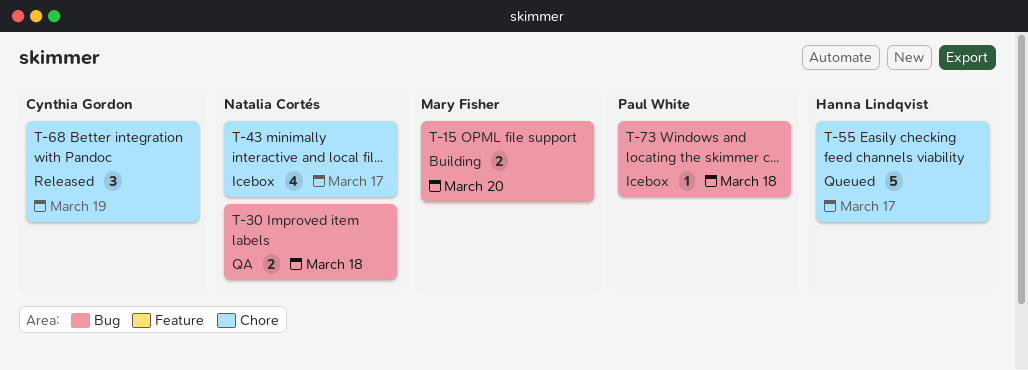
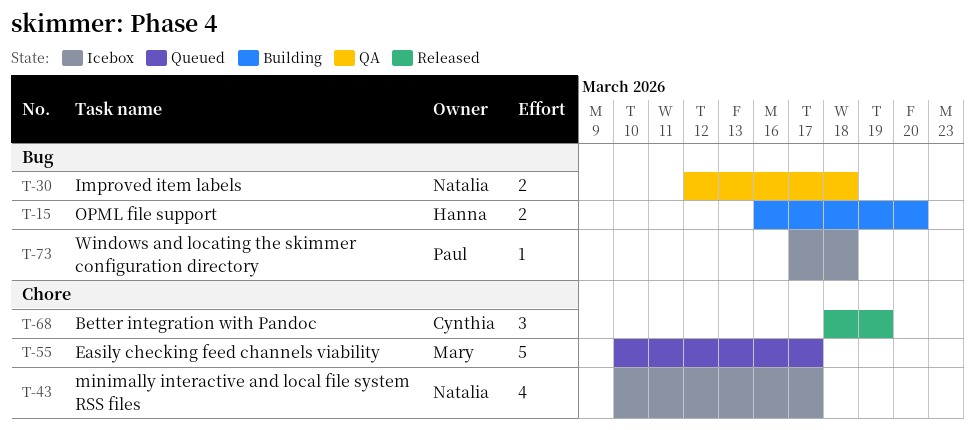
T-15, owner: Mary Fisher -> Hanna Lindqvist
T-55, owner: Hanna Lindqvist -> Mary Fisher

